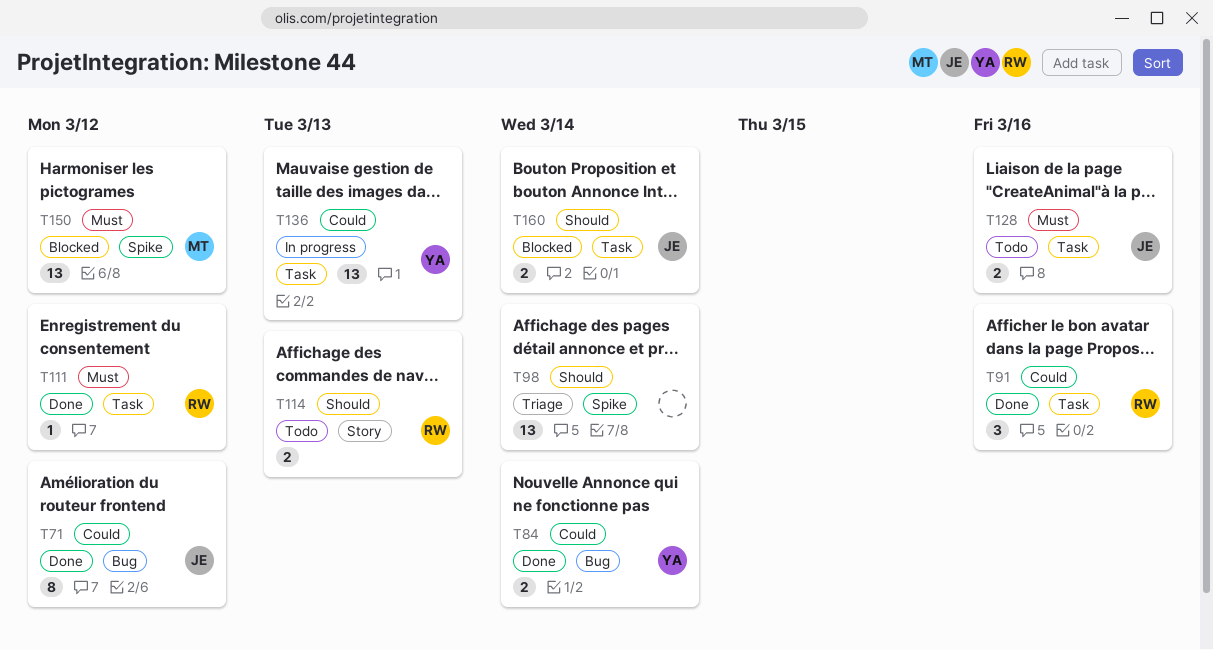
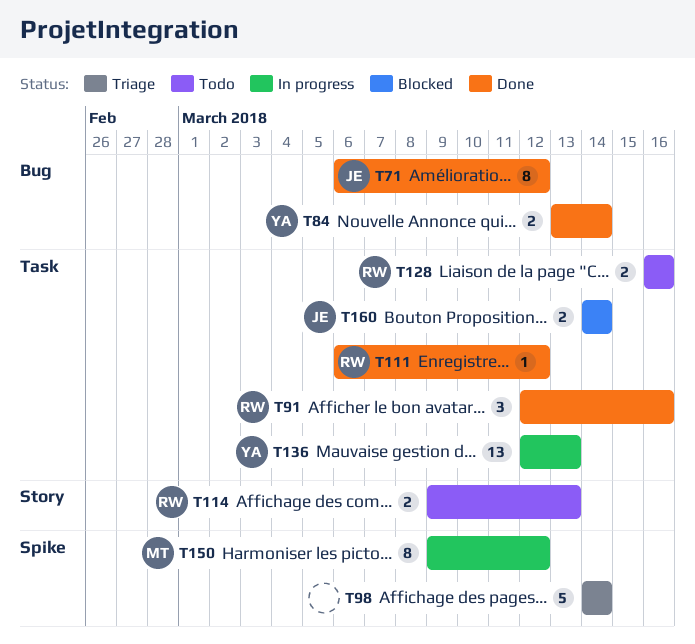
T98, estimate: 13 -> 5
T128, owner: JE -> RW
T150, status: Blocked -> In progress
T150, estimate: 13 -> 8

